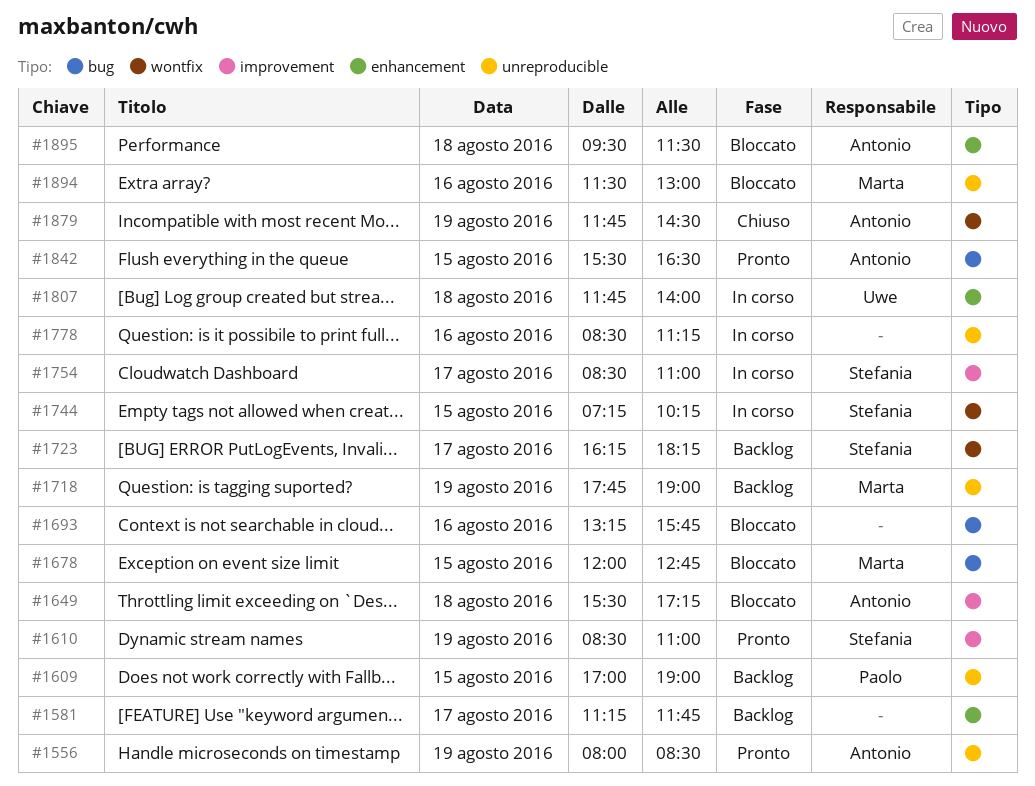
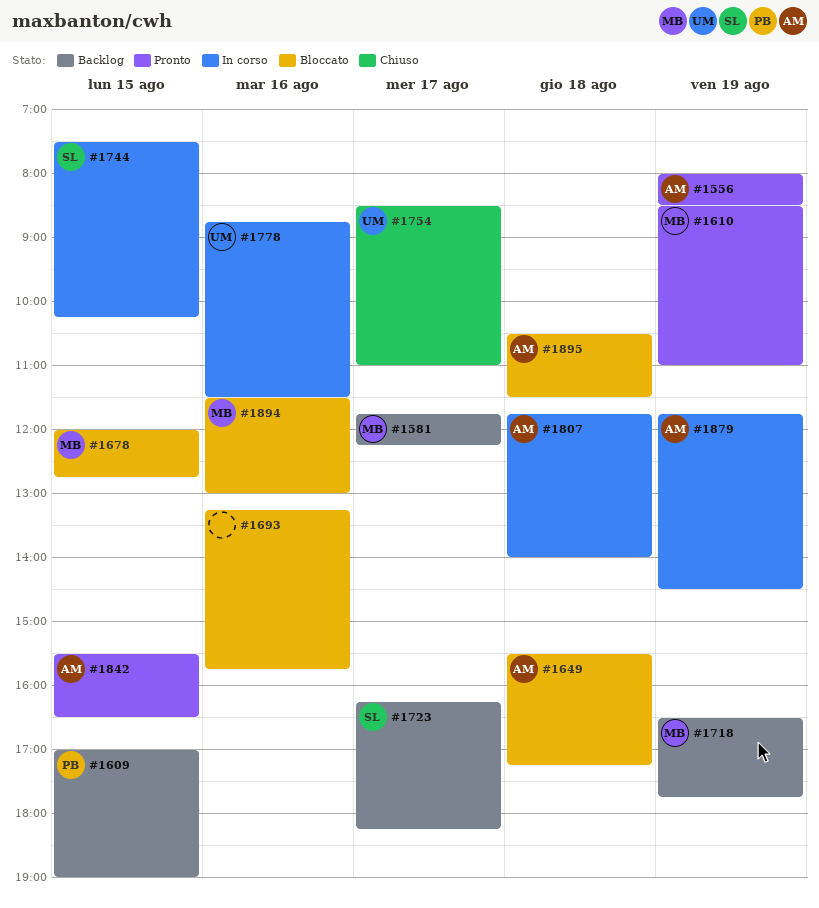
#1581, owner: none -> Marta
#1581, begins: 11:15 -> 11:45
#1581, ends: 11:45 -> 12:15
#1610, owner: Stefania -> Marta
#1718, begins: 17:45 -> 16:30
#1718, ends: 19:00 -> 17:45
#1744, begins: 07:15 -> 07:30
#1754, status: In corso -> Chiuso
#1754, owner: Stefania -> Uwe
#1778, owner: none -> Uwe
#1778, begins: 08:30 -> 08:45
#1778, ends: 11:15 -> 11:30
#1807, owner: Uwe -> Antonio
#1879, status: Chiuso -> In corso
#1895, begins: 09:30 -> 10:30

